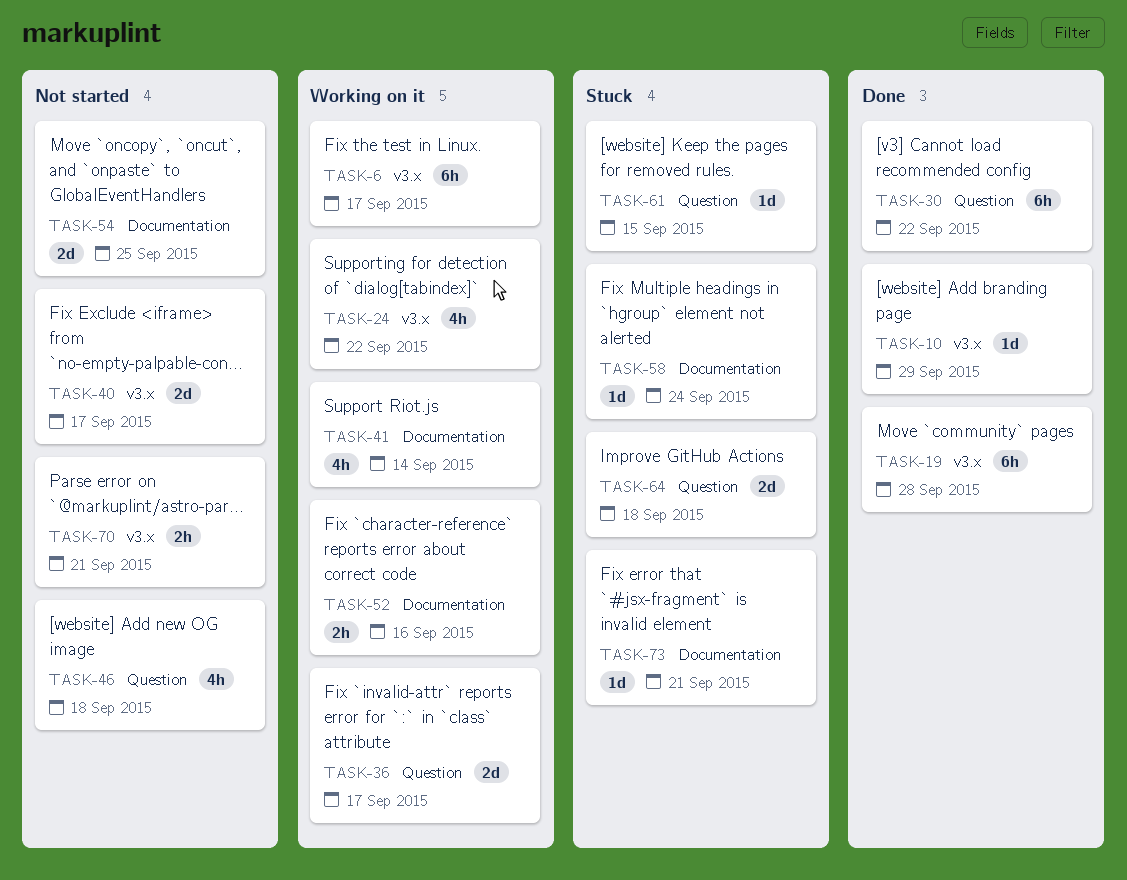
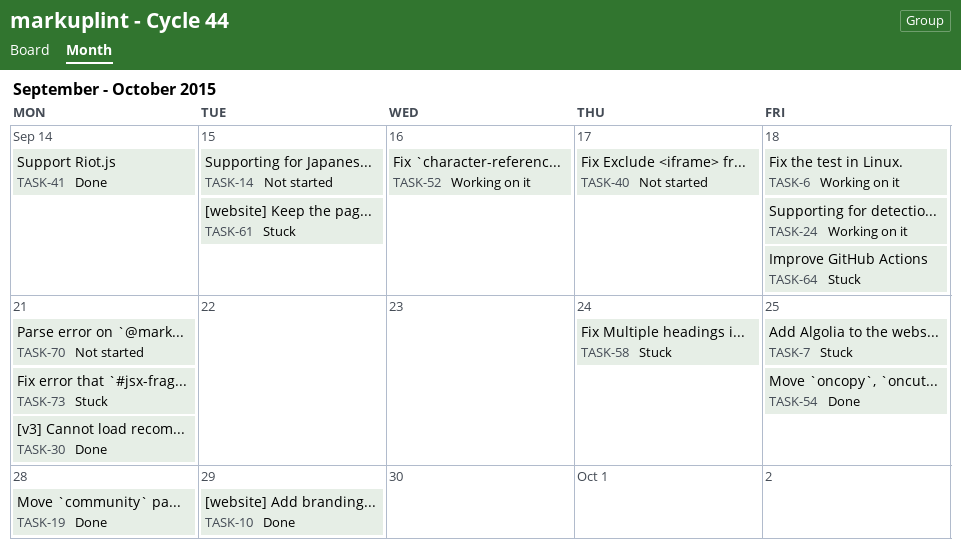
TASK-6, due: Sep 17 -> Sep 18
TASK-7: none -> present
TASK-14: none -> present
TASK-24, due: Sep 22 -> Sep 18
TASK-30, due: Sep 22 -> Sep 21
TASK-36: present -> none
TASK-41, status: Working on it -> Done
TASK-46: present -> none
TASK-54, status: Not started -> Done

